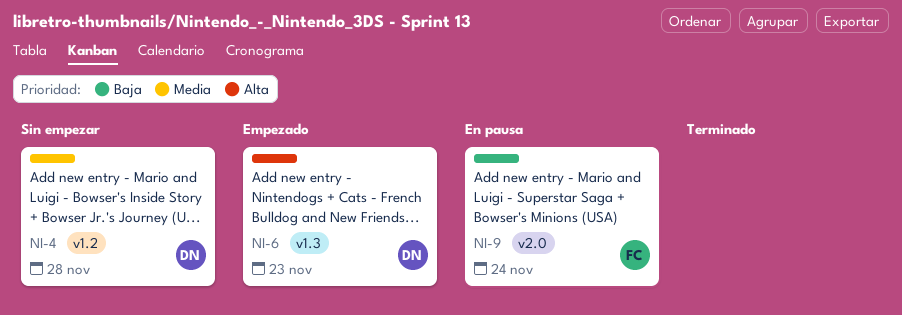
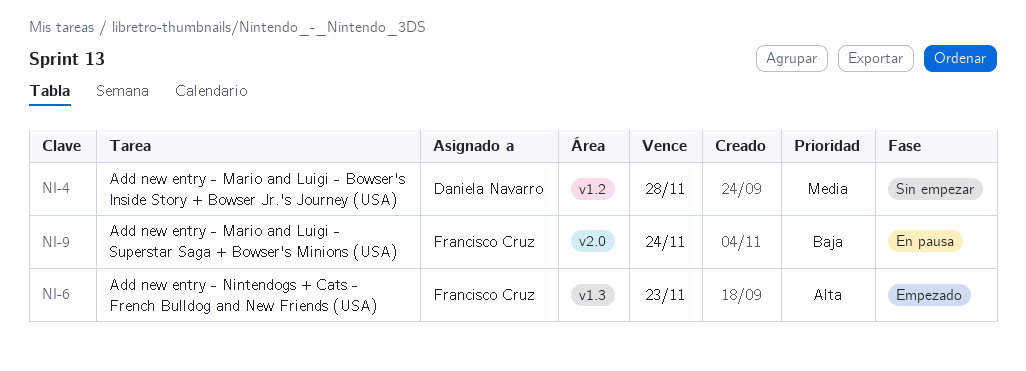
NI-6, owner: Daniela Navarro -> Francisco Cruz

